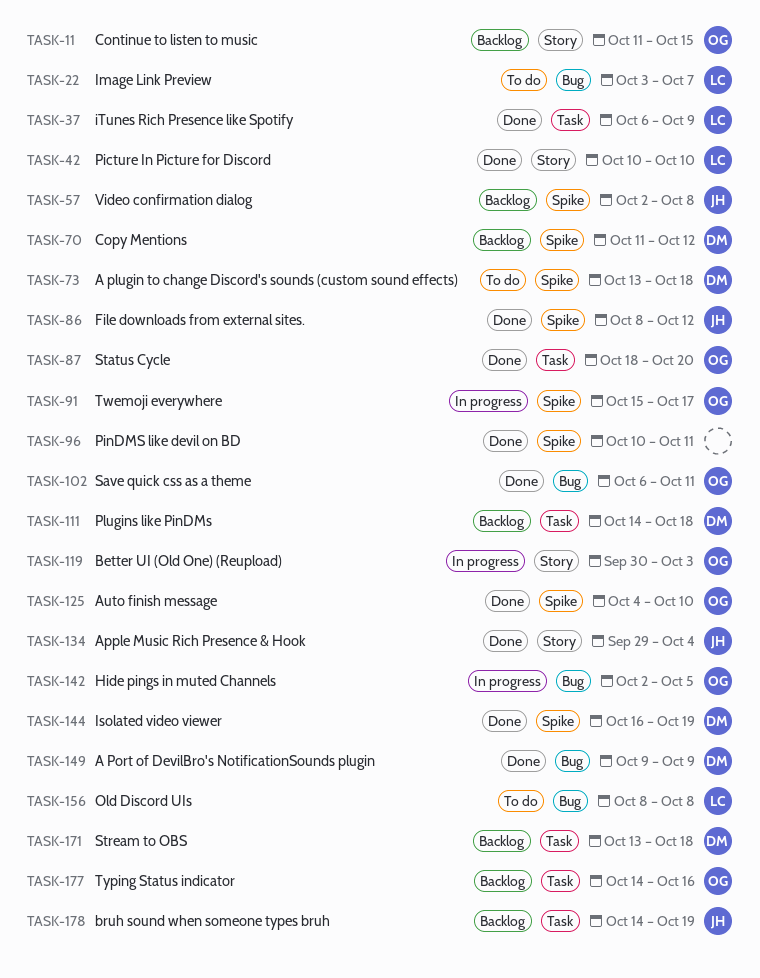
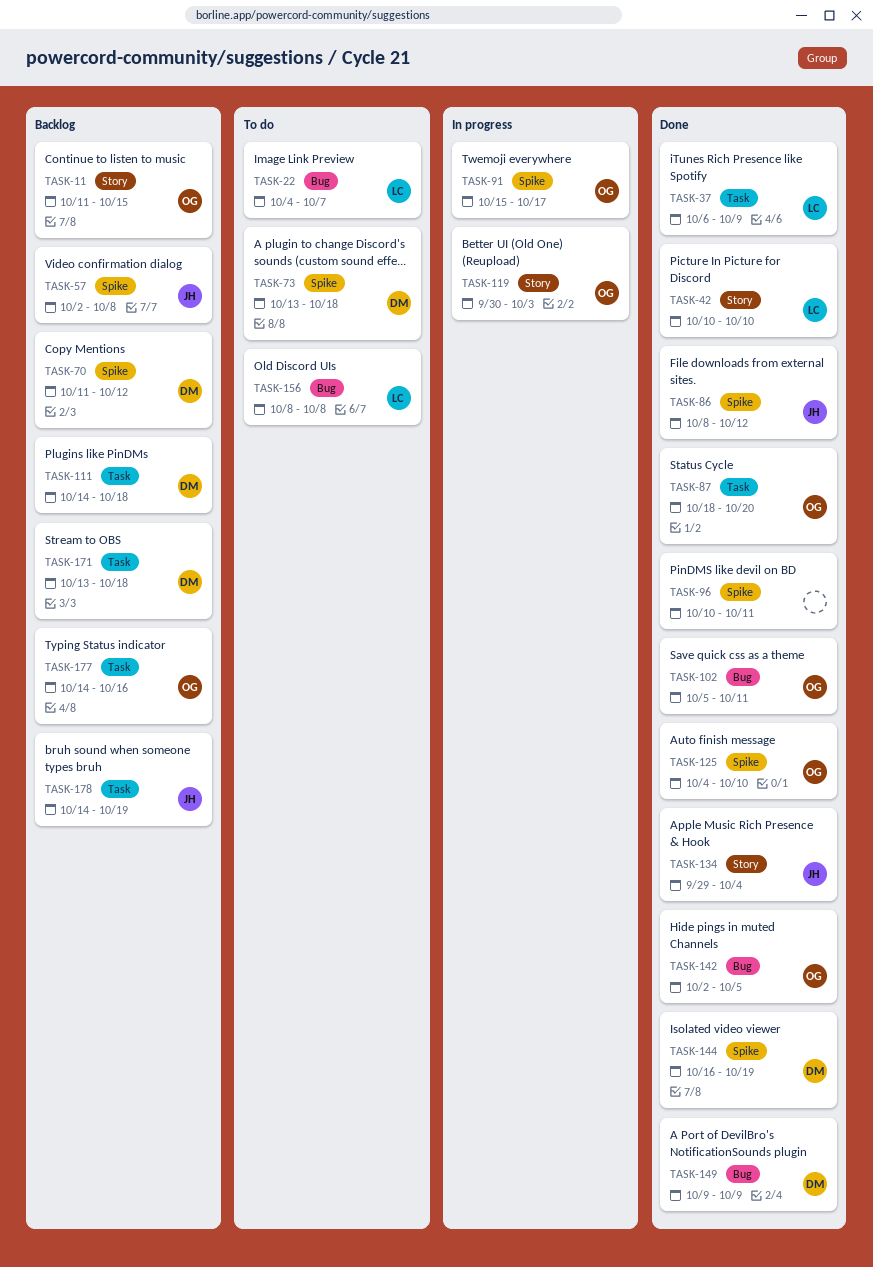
TASK-22, start: Oct 3 -> Oct 4
TASK-102, start: Oct 6 -> Oct 5
TASK-142, status: In progress -> Done

